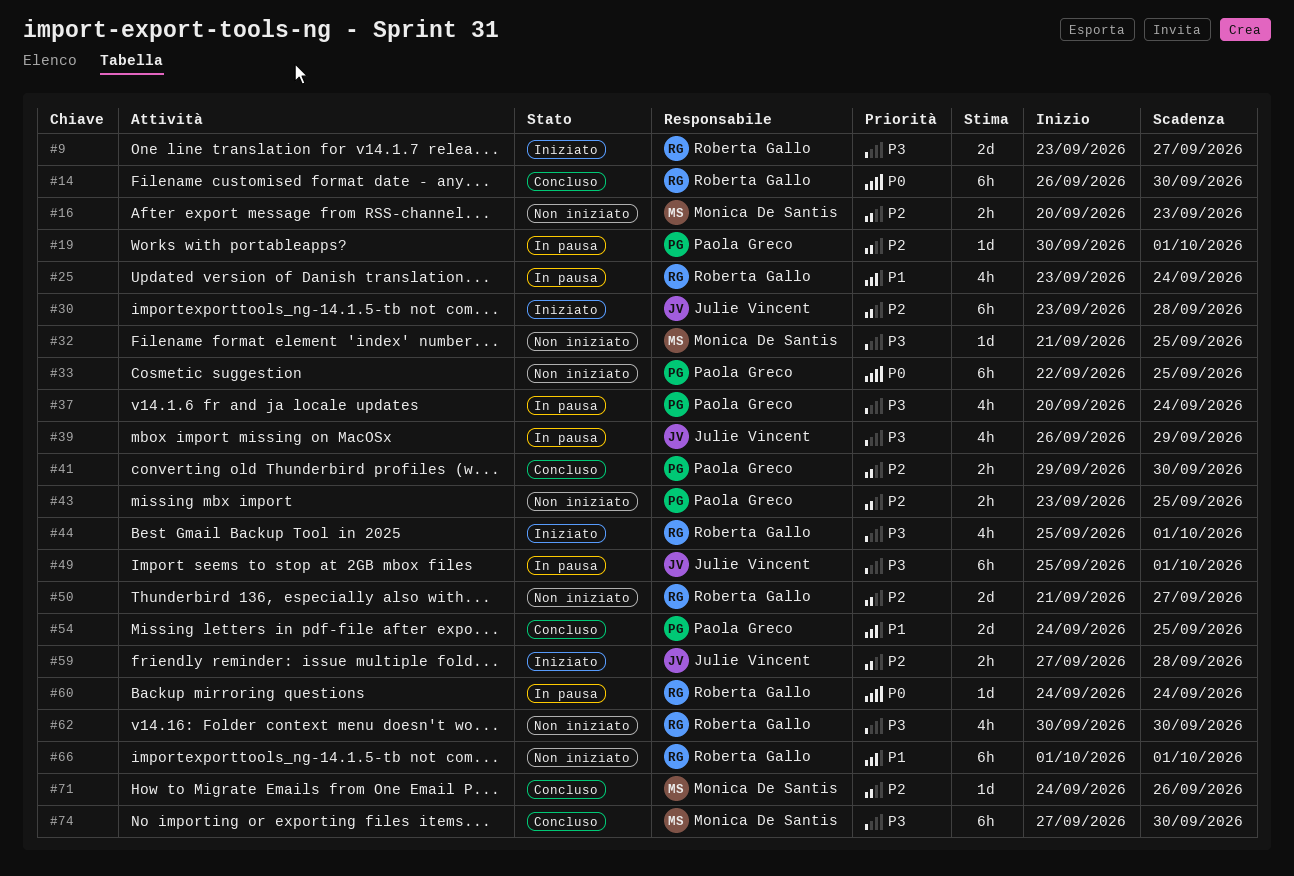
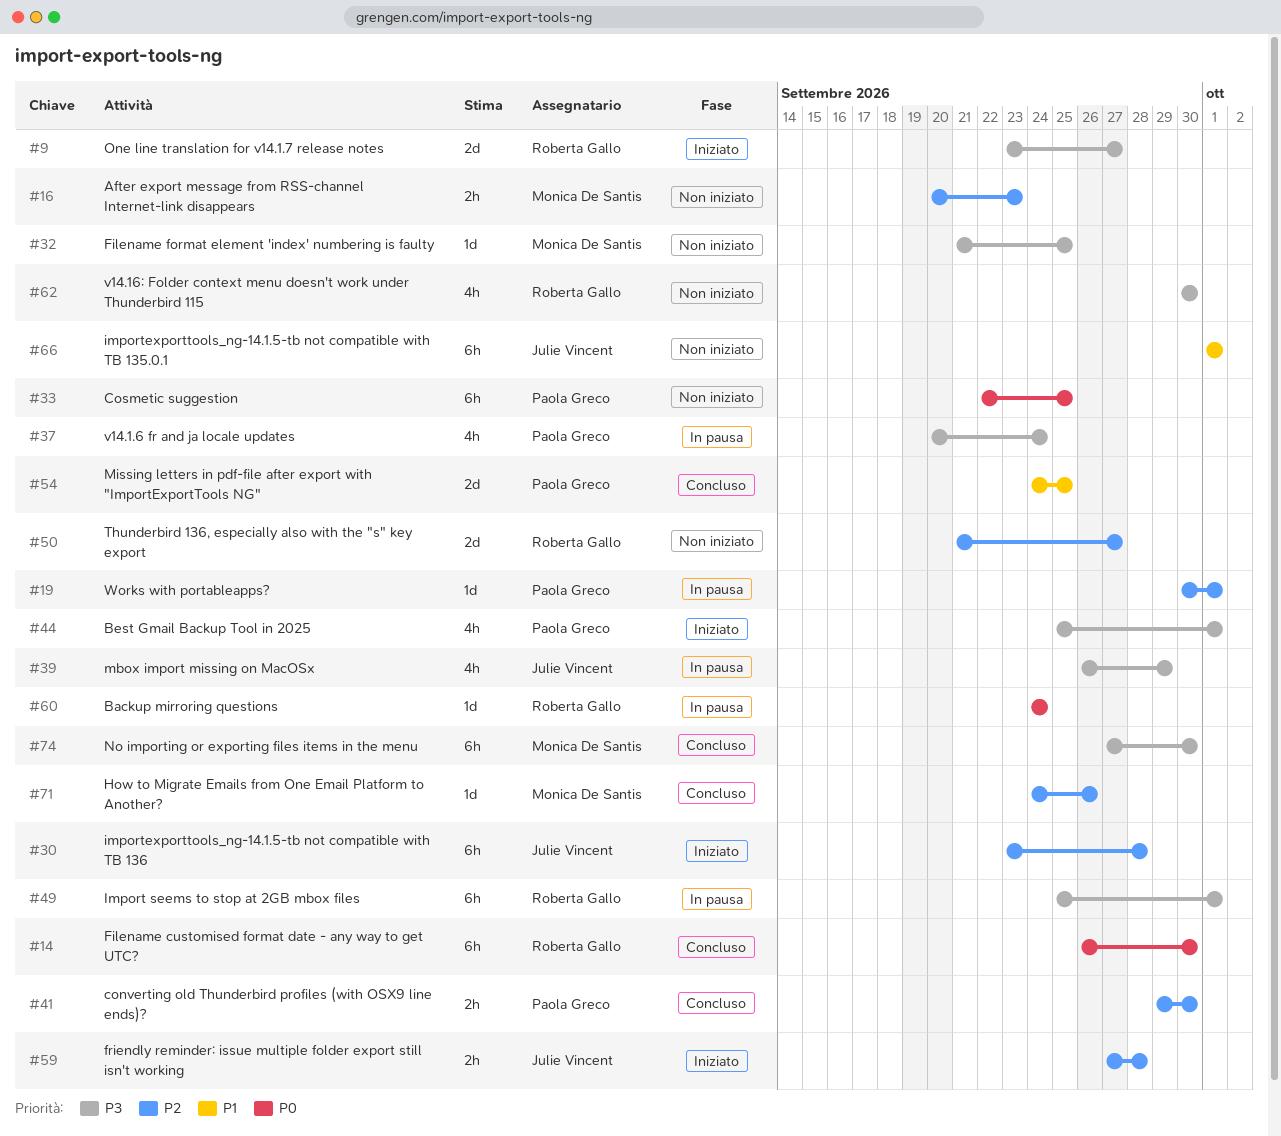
#25: present -> none
#43: present -> none
#44, owner: Roberta Gallo -> Paola Greco
#49, owner: Julie Vincent -> Roberta Gallo
#66, owner: Roberta Gallo -> Julie Vincent

